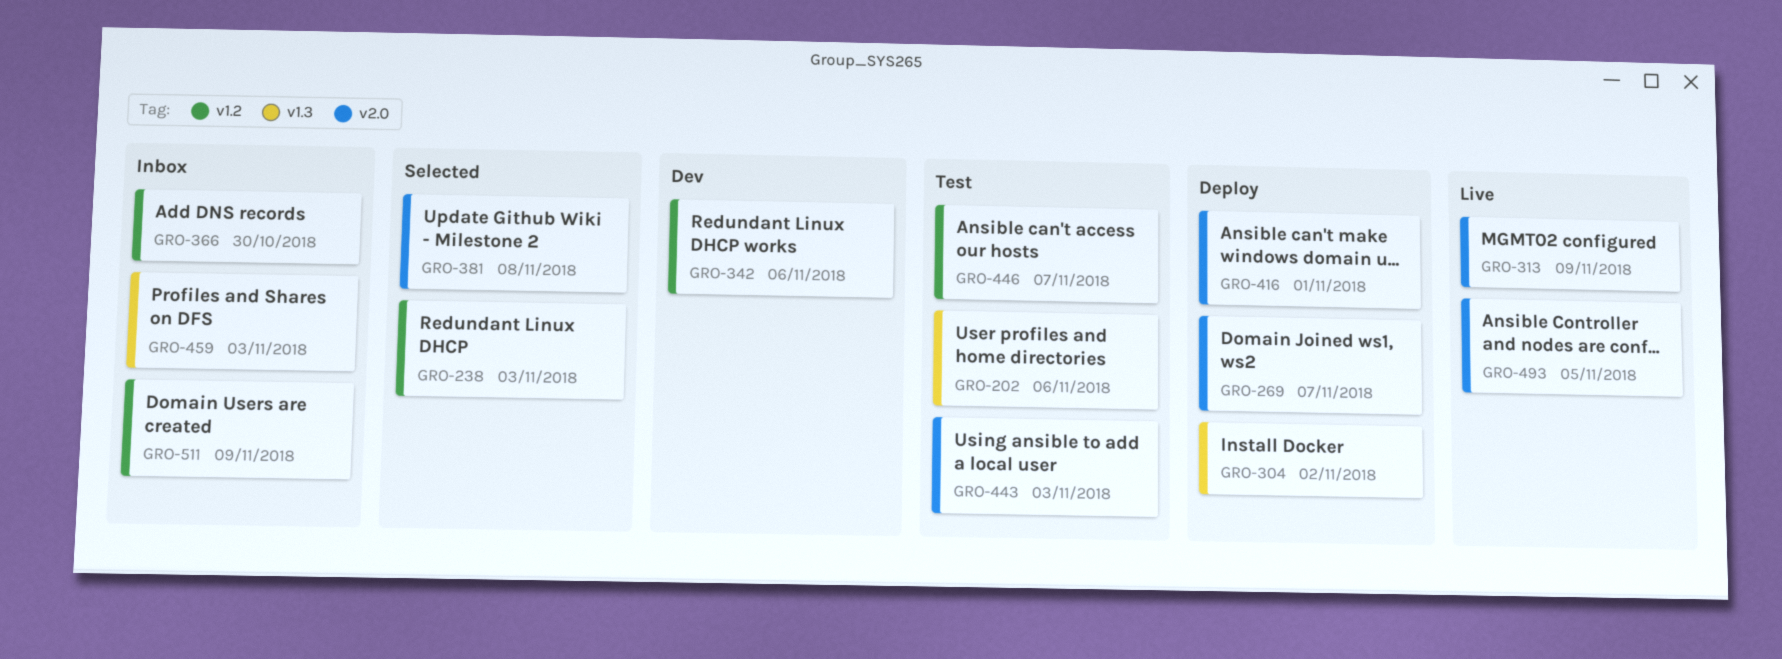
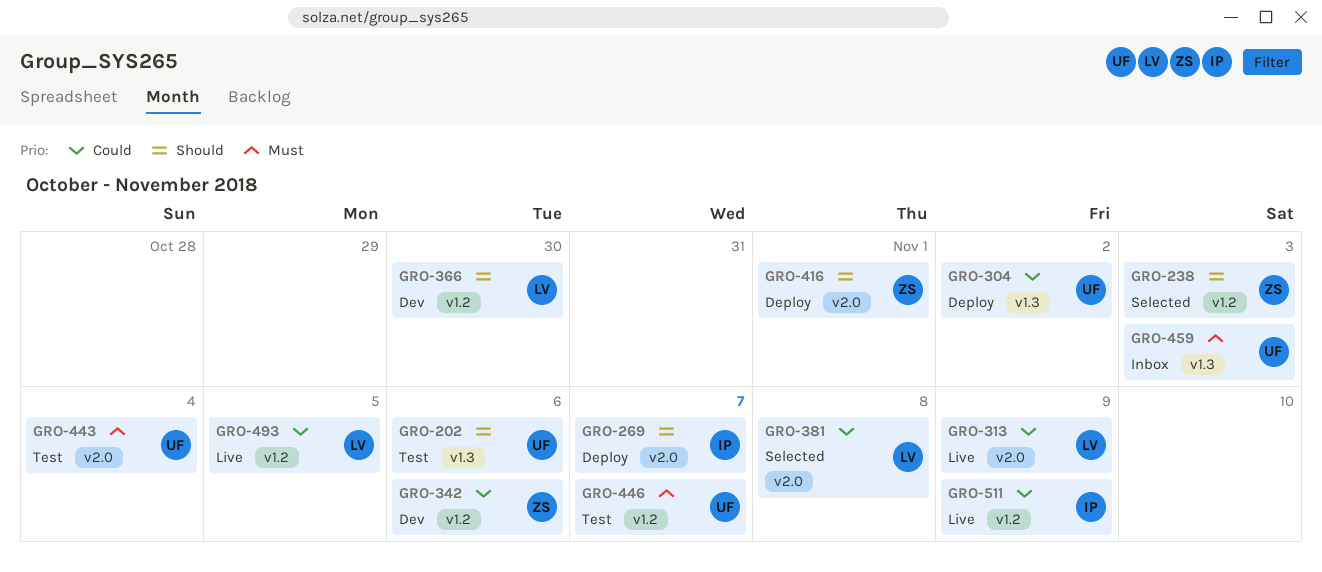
GRO-366, status: Inbox -> Dev
GRO-443, due: Nov 3 -> Nov 4
GRO-493, label: v2.0 -> v1.2
GRO-511, status: Inbox -> Live

